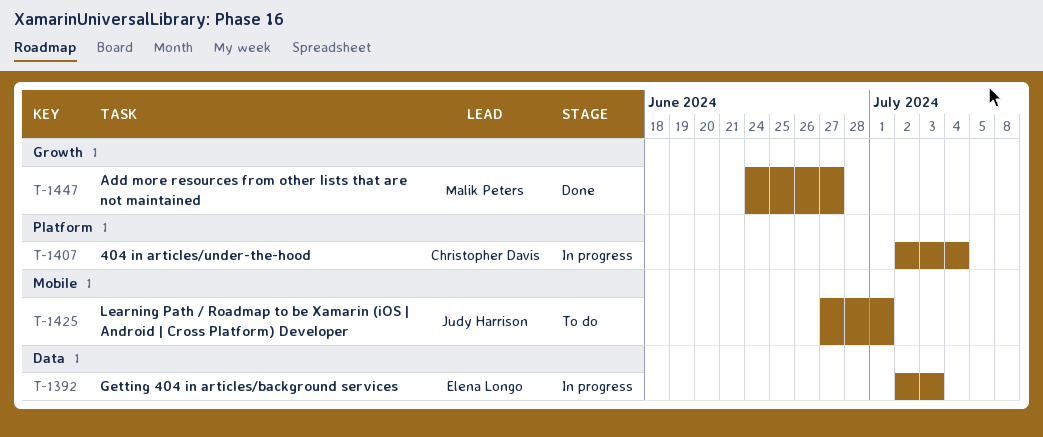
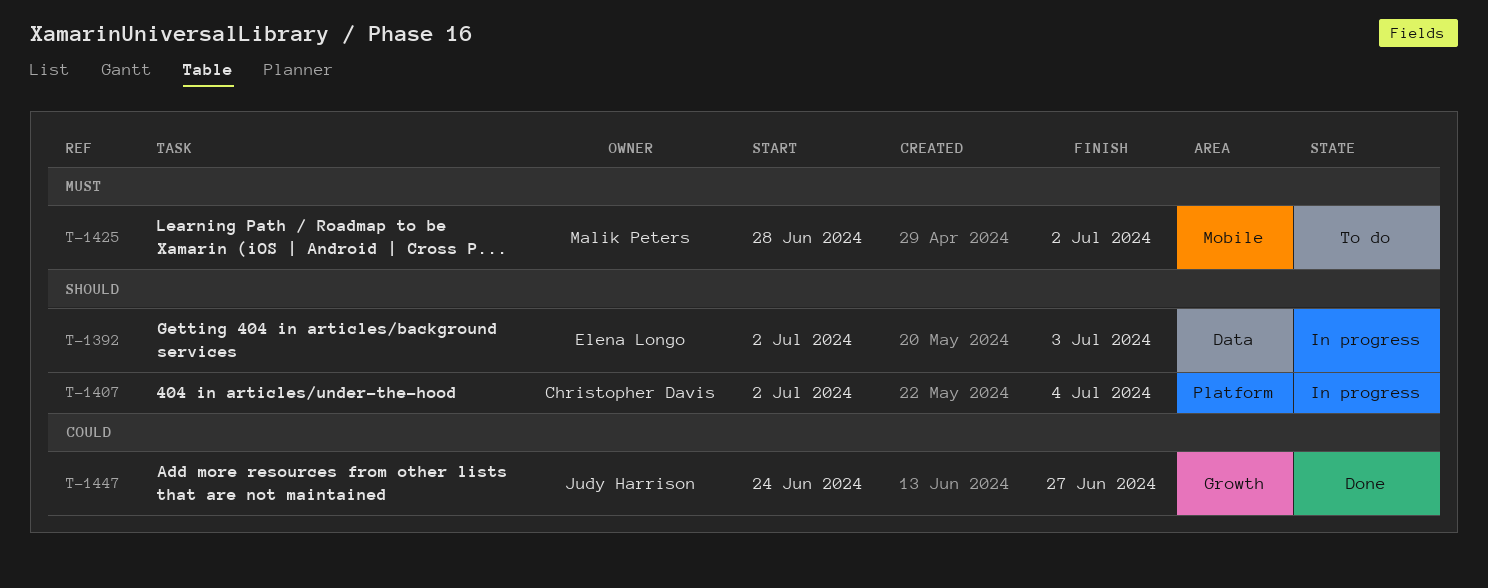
T-1425, owner: Judy Harrison -> Malik Peters
T-1425, start: Jun 27 -> Jun 28
T-1425, due: Jul 1 -> Jul 2
T-1447, owner: Malik Peters -> Judy Harrison

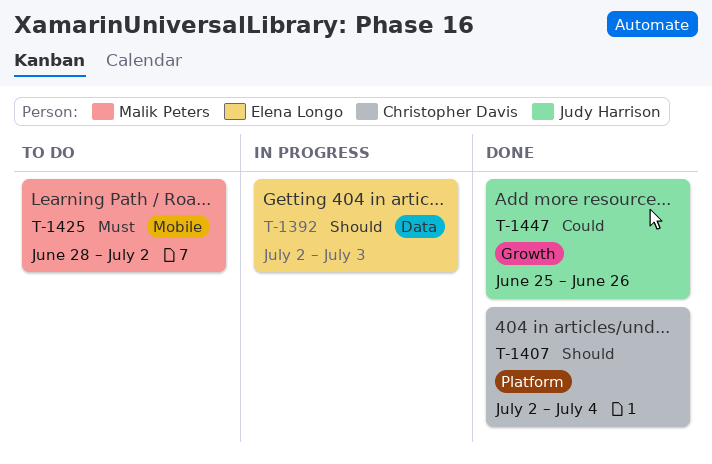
T-1407, status: In progress -> Done
T-1447, start: Jun 24 -> Jun 25
T-1447, due: Jun 27 -> Jun 26

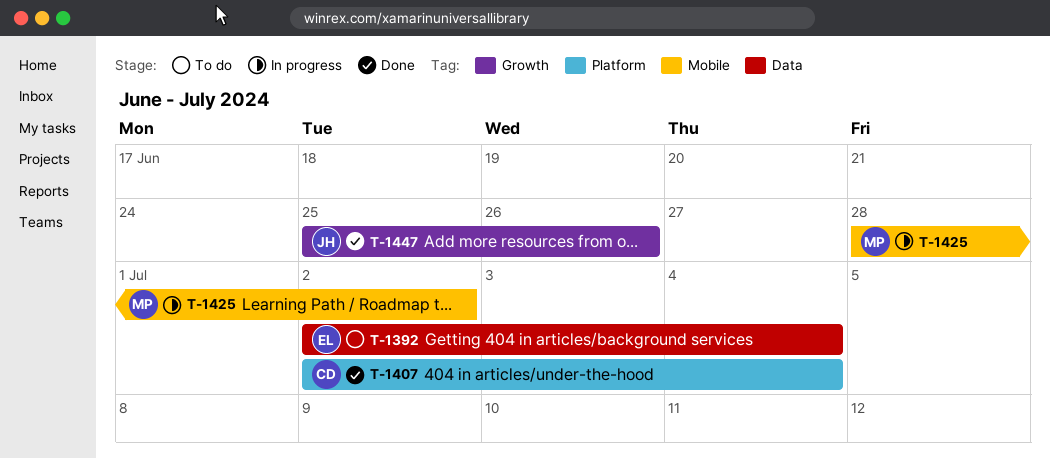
T-1392, status: In progress -> To do
T-1392, due: Jul 3 -> Jul 4
T-1425, status: To do -> In progress

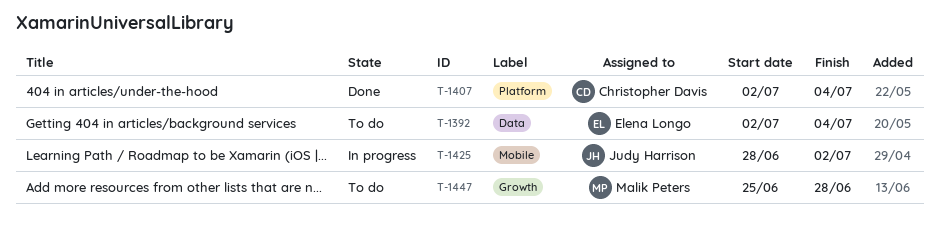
T-1425, owner: Malik Peters -> Judy Harrison
T-1447, status: Done -> To do
T-1447, owner: Judy Harrison -> Malik Peters
T-1447, due: Jun 26 -> Jun 28

